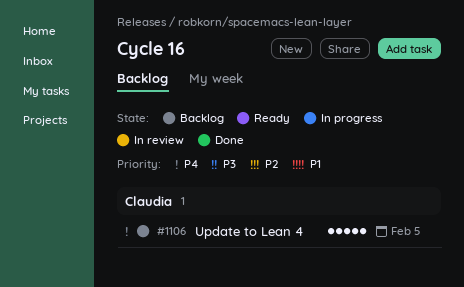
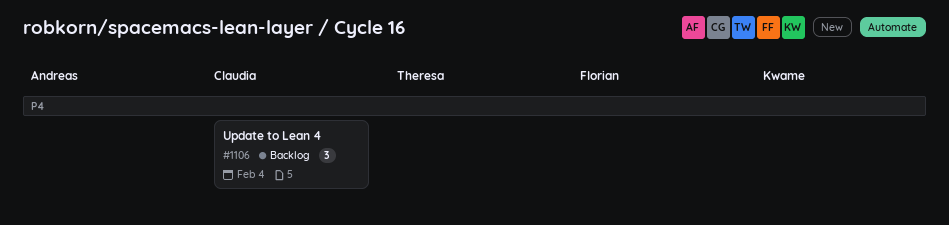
#1106, estimate: 5 -> 3
#1106, due: Feb 5 -> Feb 4

